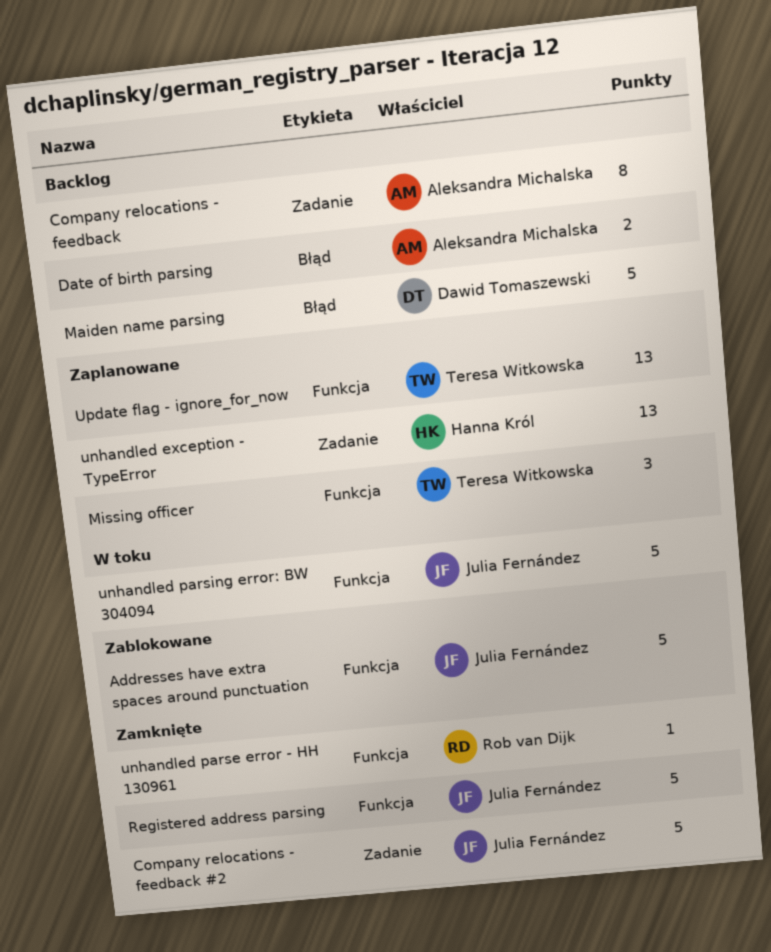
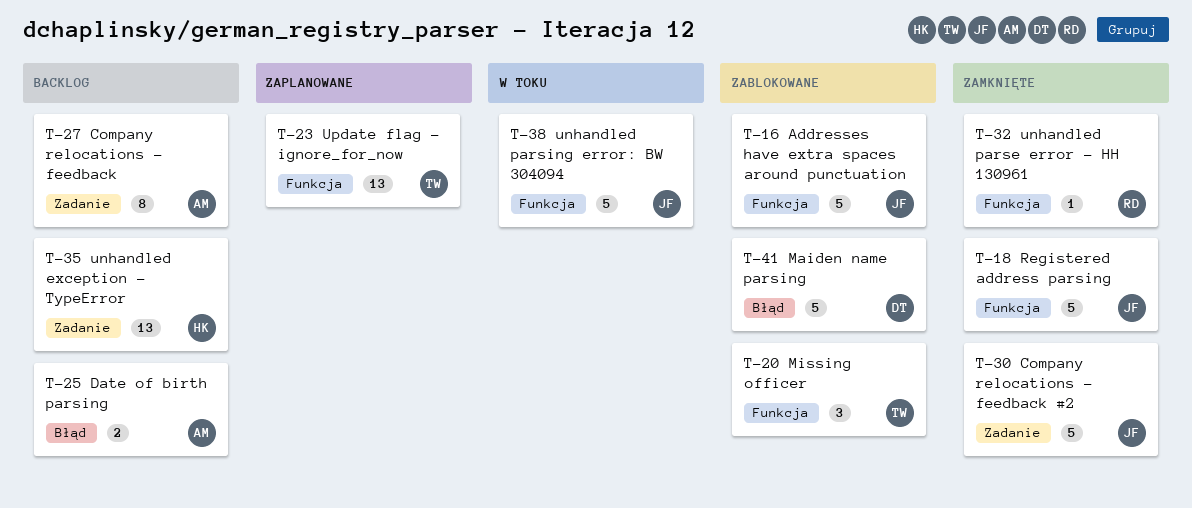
Maiden name parsing, status: Backlog -> Zablokowane
Missing officer, status: Zaplanowane -> Zablokowane
unhandled exception - TypeError, status: Zaplanowane -> Backlog

